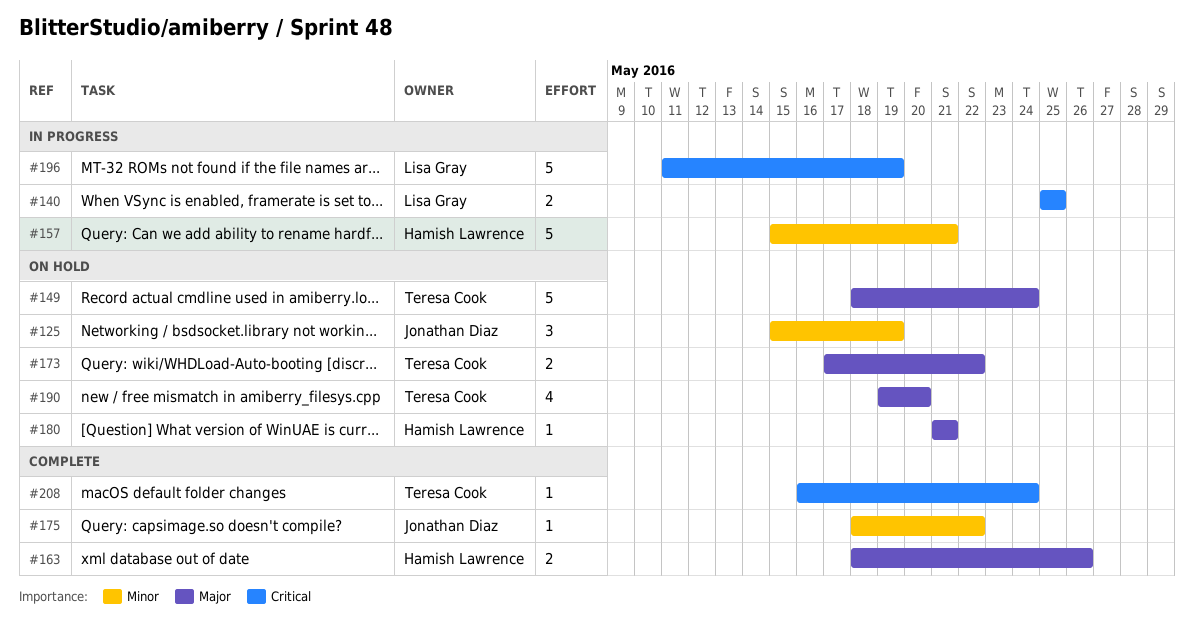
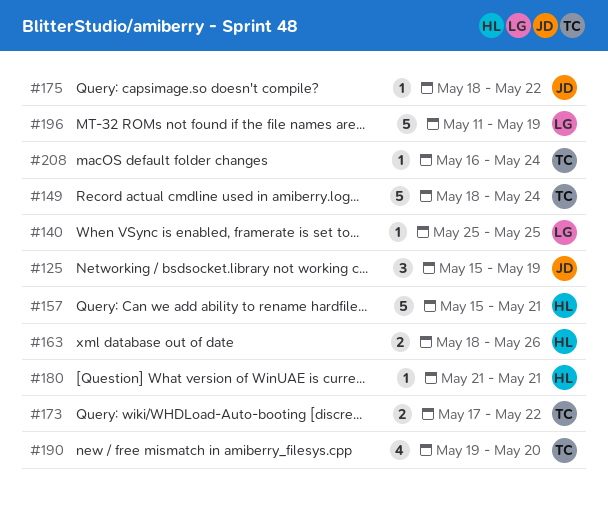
#140, estimate: 2 -> 1

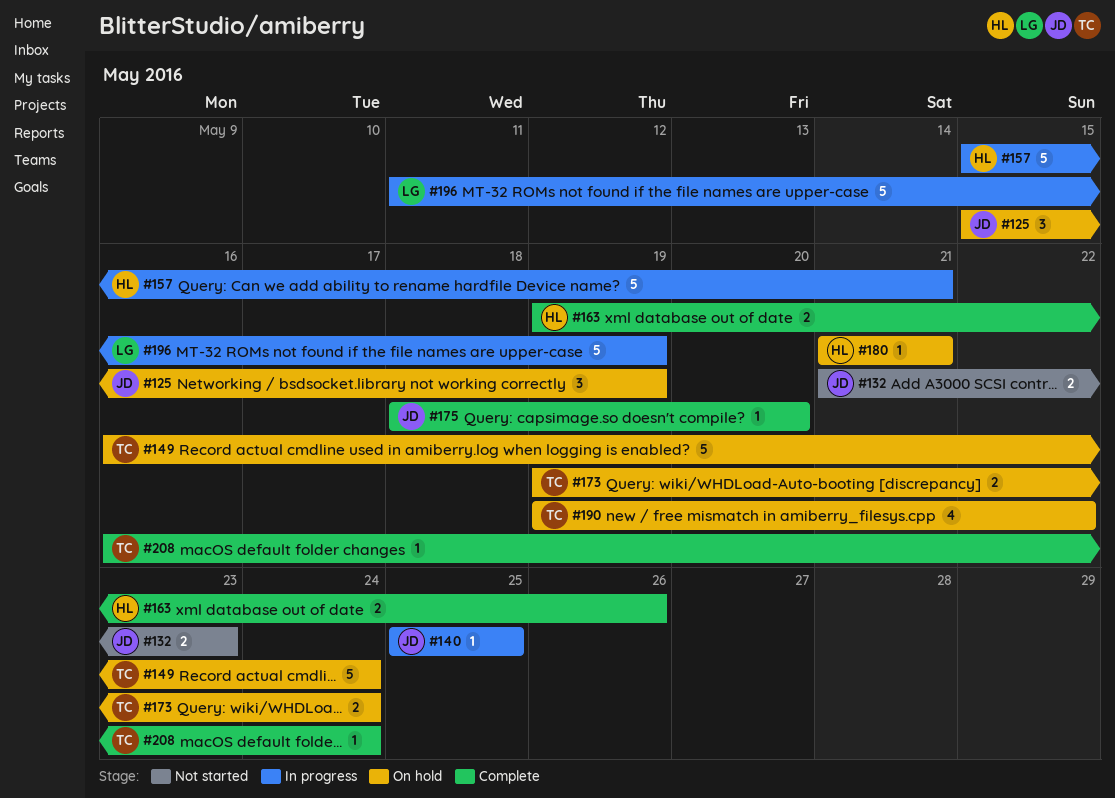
#132: none -> present
#140, owner: LG -> JD
#149, start: May 18 -> May 16
#163, start: May 18 -> May 19
#173, start: May 17 -> May 19
#173, due: May 22 -> May 24
#175, due: May 22 -> May 20
#190, due: May 20 -> May 22

